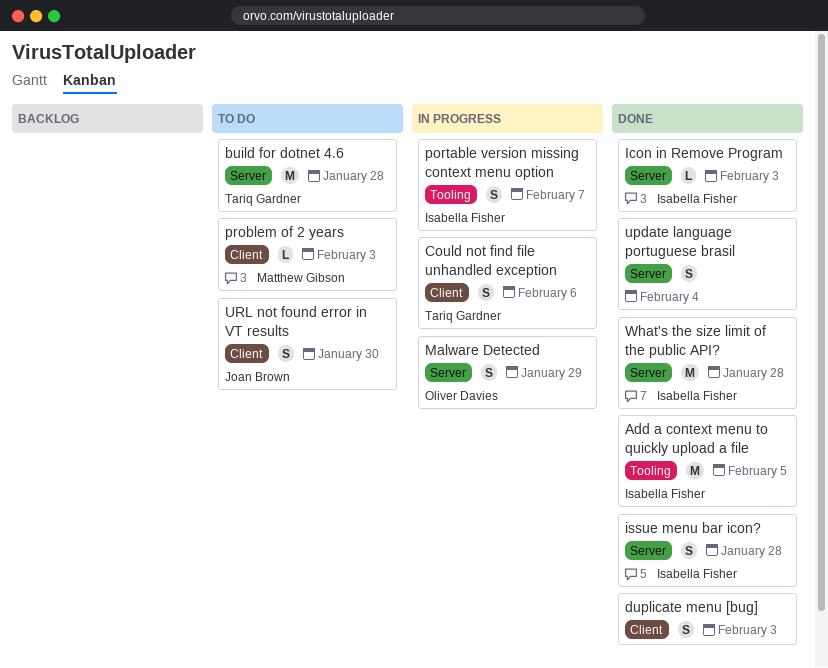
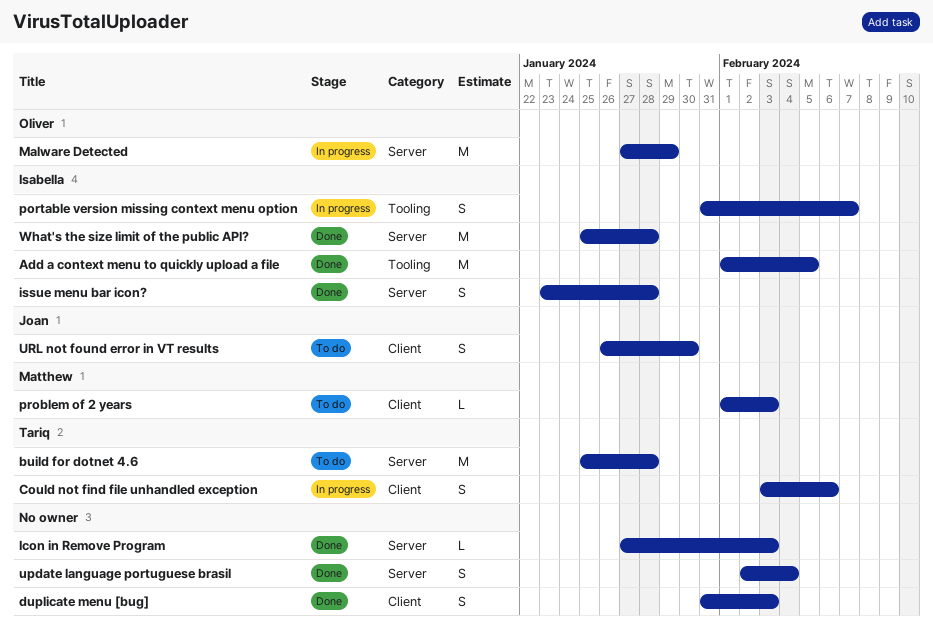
Icon in Remove Program, owner: Isabella Fisher -> none
Malware Detected, estimate: S -> M

